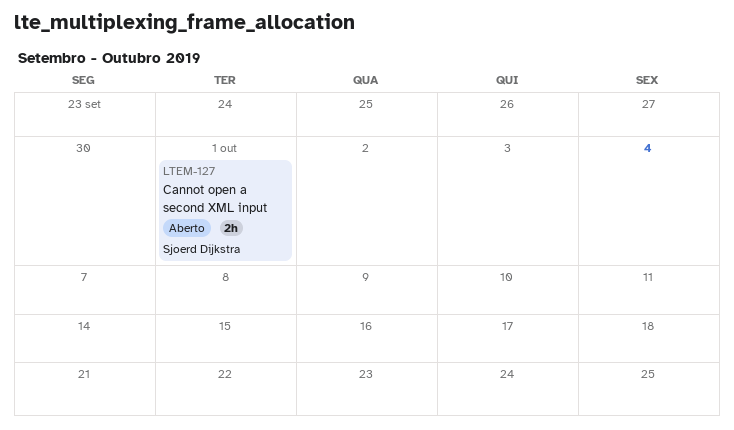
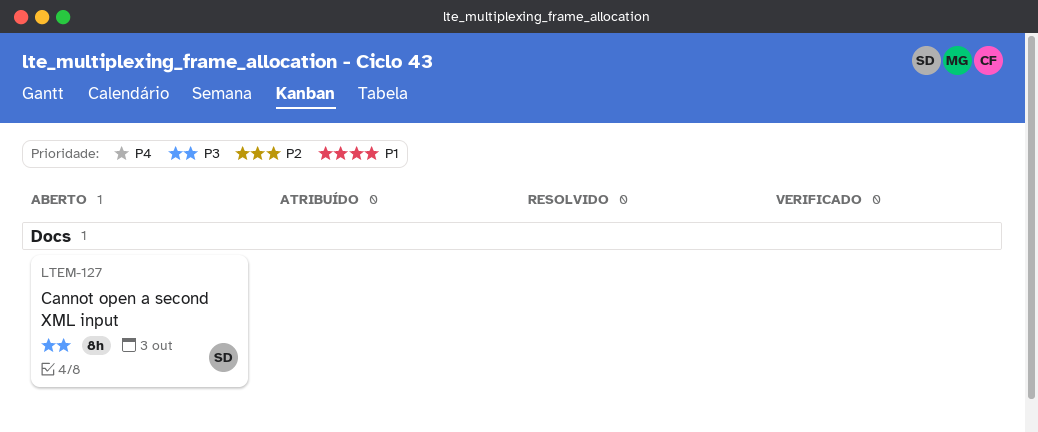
LTEM-127, estimate: 2h -> 8h
LTEM-127, due: Oct 1 -> Oct 3

